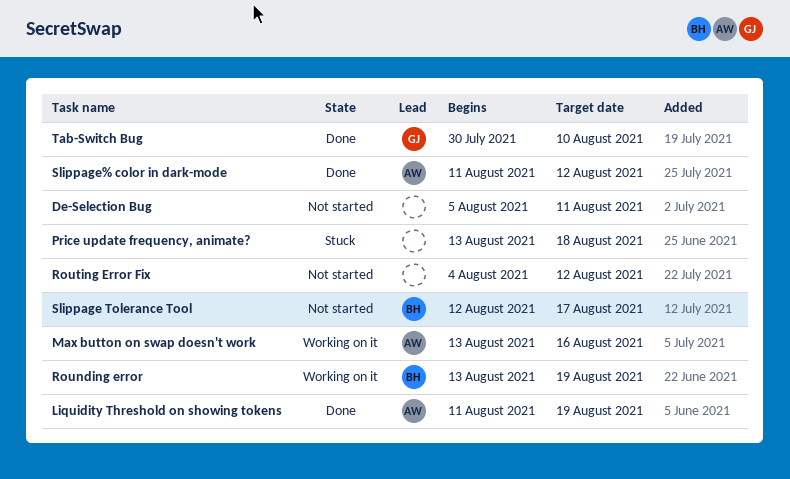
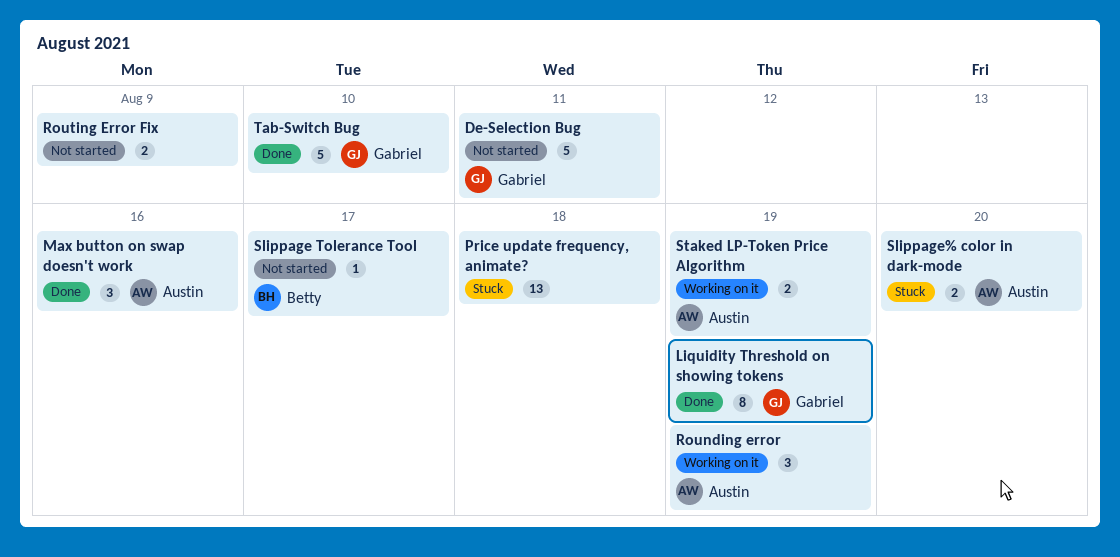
De-Selection Bug, owner: none -> Gabriel
Liquidity Threshold on showing tokens, owner: Austin -> Gabriel
Max button on swap doesn't work, status: Working on it -> Done
Rounding error, owner: Betty -> Austin
Routing Error Fix, due: Aug 12 -> Aug 9
Slippage% color in dark-mode, status: Done -> Stuck
Slippage% color in dark-mode, due: Aug 12 -> Aug 20
Staked LP-Token Price Algorithm: none -> present

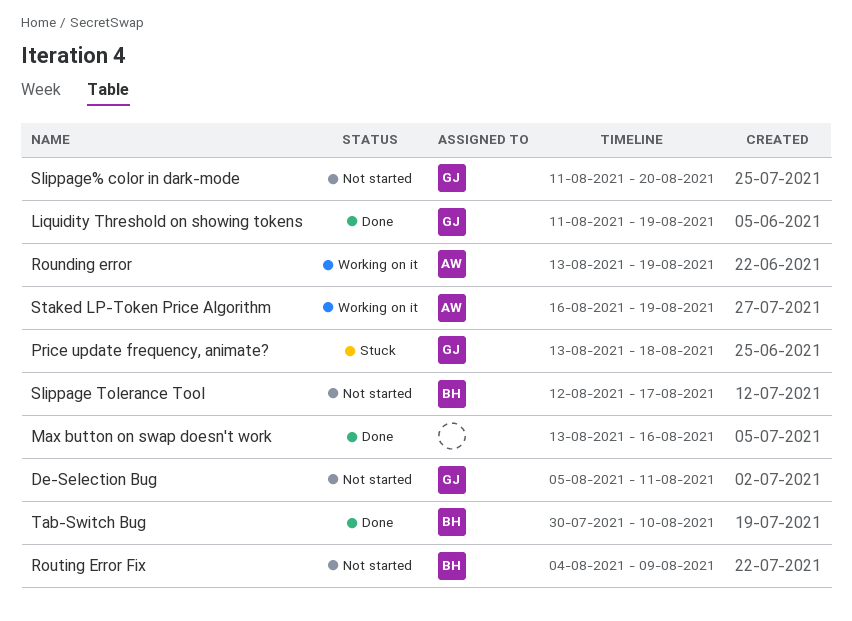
Max button on swap doesn't work, owner: Austin -> none
Price update frequency, animate?, owner: none -> Gabriel
Routing Error Fix, owner: none -> Betty
Slippage% color in dark-mode, status: Stuck -> Not started
Slippage% color in dark-mode, owner: Austin -> Gabriel
Tab-Switch Bug, owner: Gabriel -> Betty

